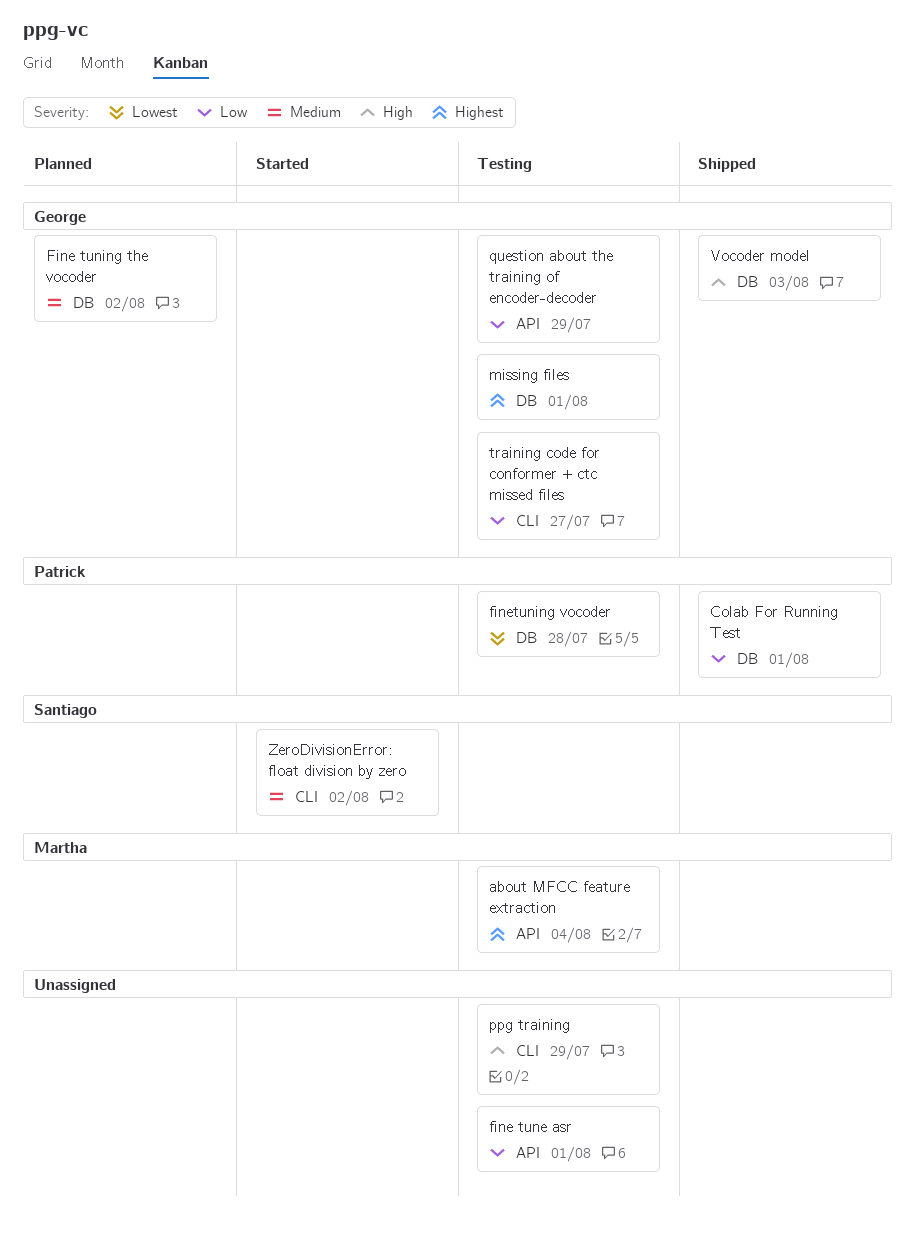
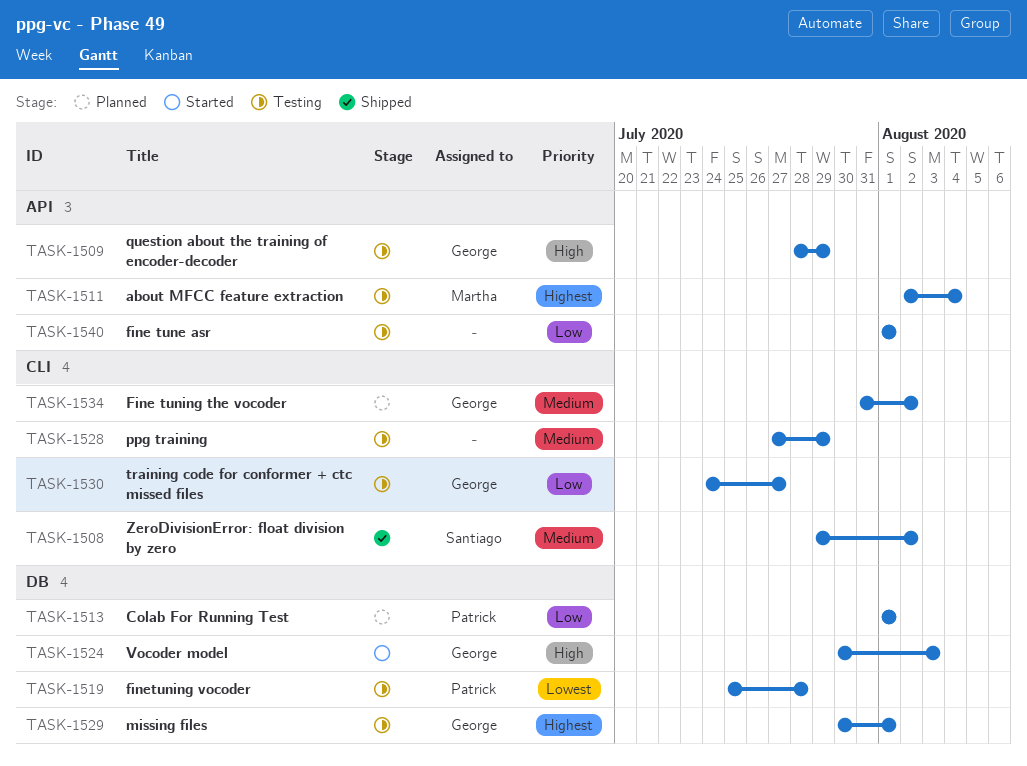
Colab For Running Test, status: Shipped -> Planned
Fine tuning the vocoder, label: DB -> CLI
ppg training, priority: High -> Medium
question about the training of encoder-decoder, priority: Low -> High
Vocoder model, status: Shipped -> Started
ZeroDivisionError: float division by zero, status: Started -> Shipped

